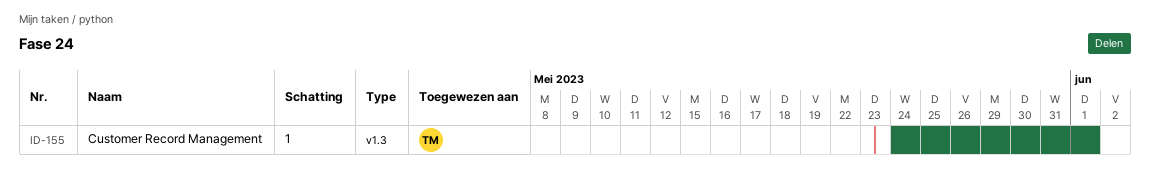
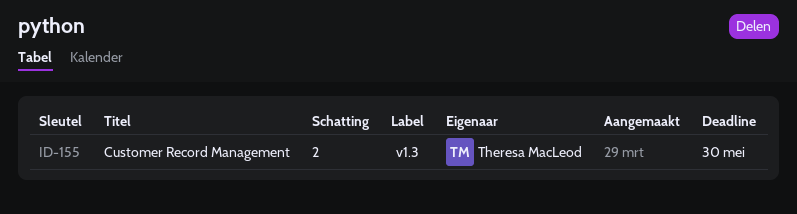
ID-155, estimate: 1 -> 2
ID-155, due: Jun 1 -> May 30

